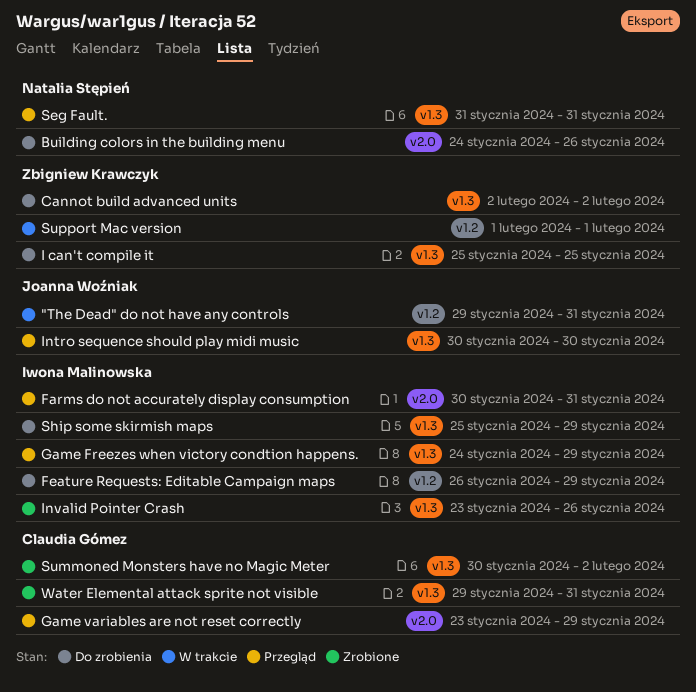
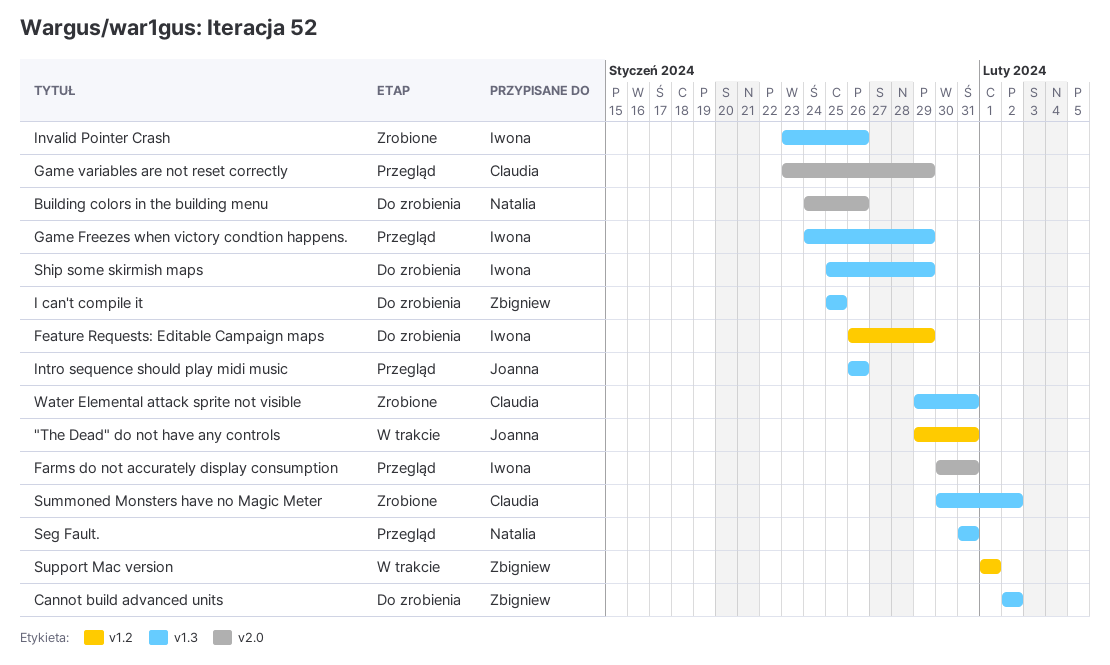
Intro sequence should play midi music, start: Jan 30 -> Jan 26
Intro sequence should play midi music, due: Jan 30 -> Jan 26

